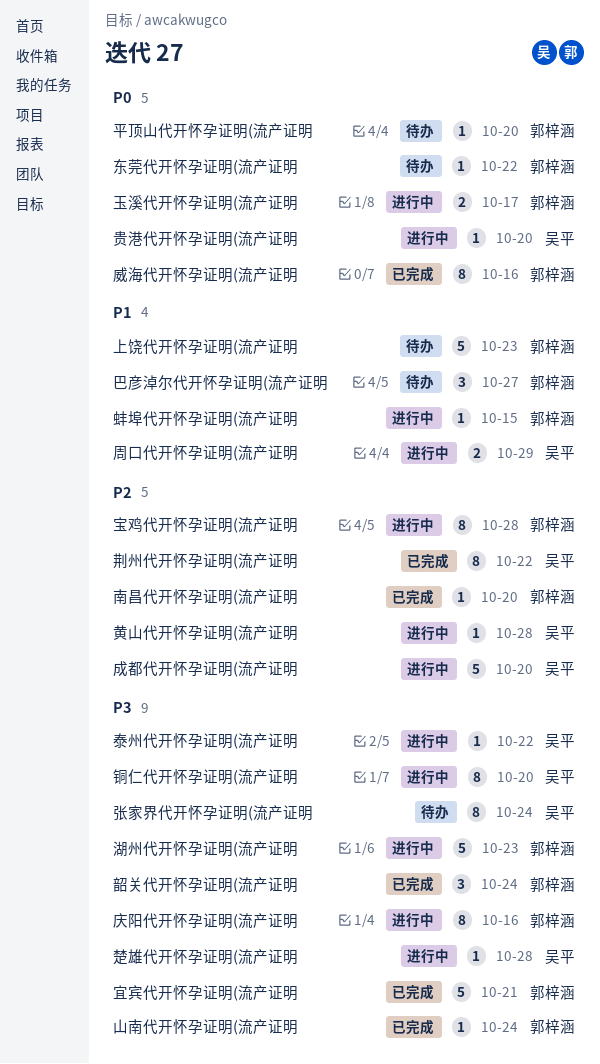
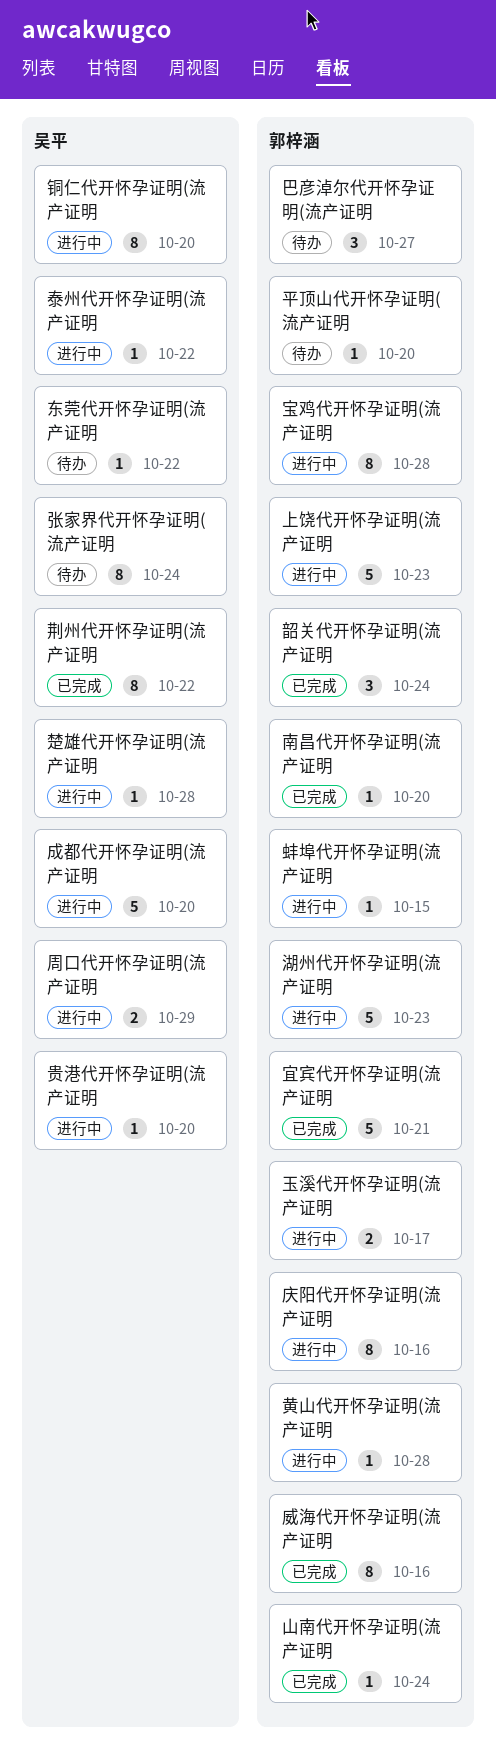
上饶代开怀孕证明(流产证明, status: 待办 -> 进行中
东莞代开怀孕证明(流产证明, owner: 郭梓涵 -> 吴平
黄山代开怀孕证明(流产证明, owner: 吴平 -> 郭梓涵

